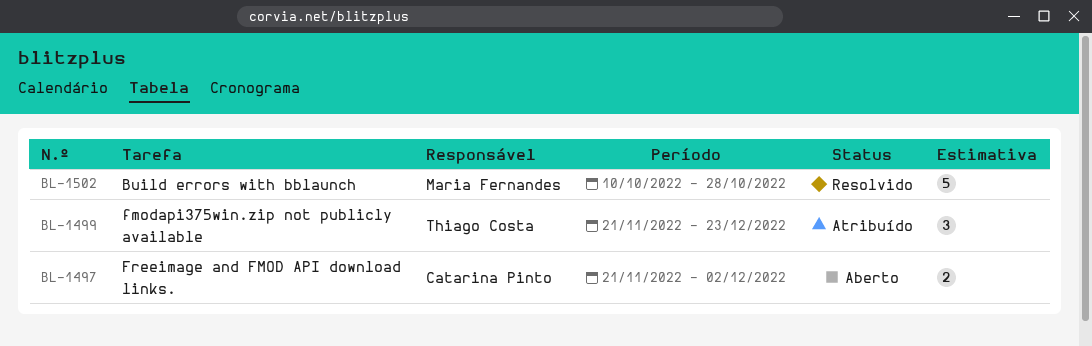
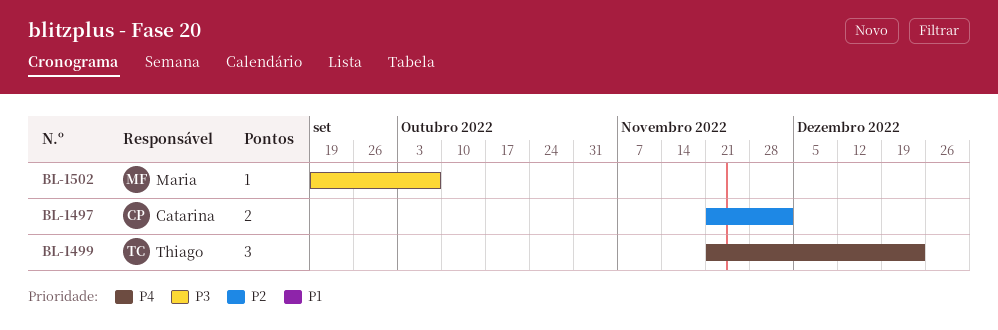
BL-1502, estimate: 5 -> 1
BL-1502, start: Oct 10 -> Sep 19
BL-1502, due: Oct 28 -> Oct 7

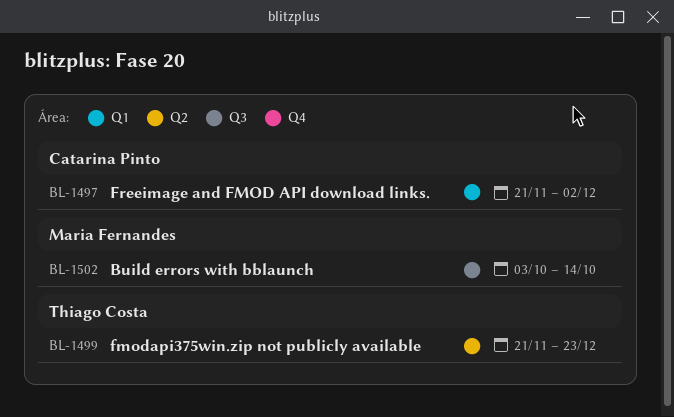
BL-1502, start: Sep 19 -> Oct 3
BL-1502, due: Oct 7 -> Oct 14

